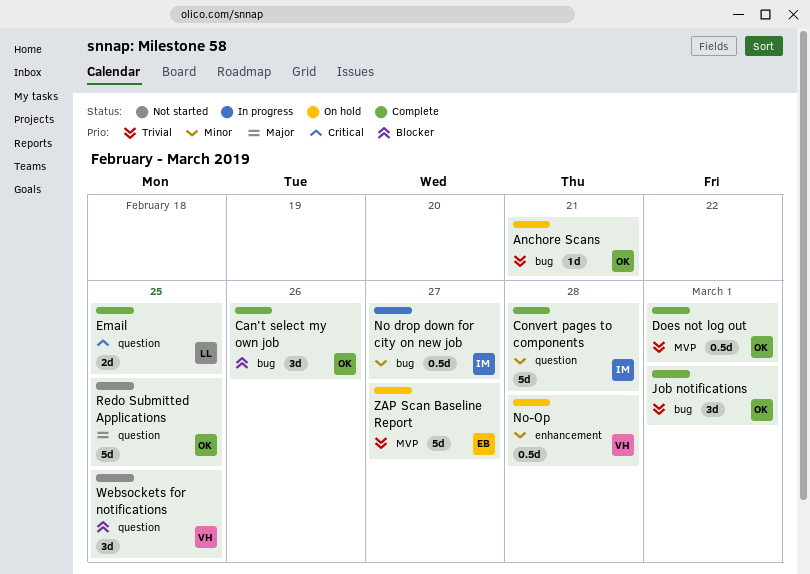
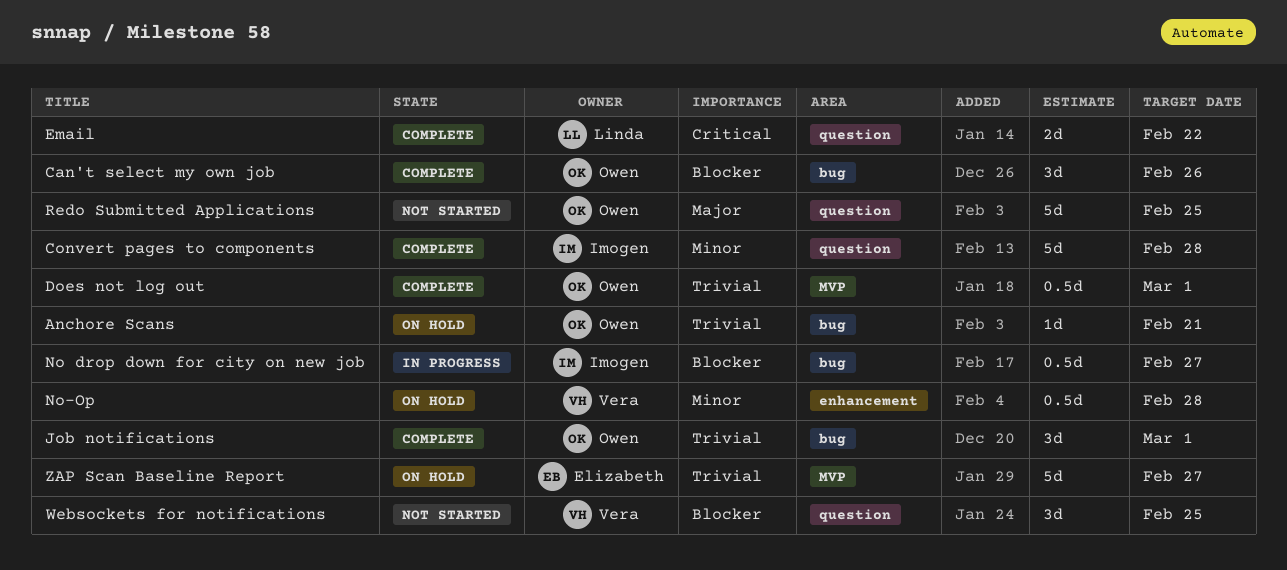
Email, due: Feb 25 -> Feb 22
No drop down for city on new job, priority: Minor -> Blocker

